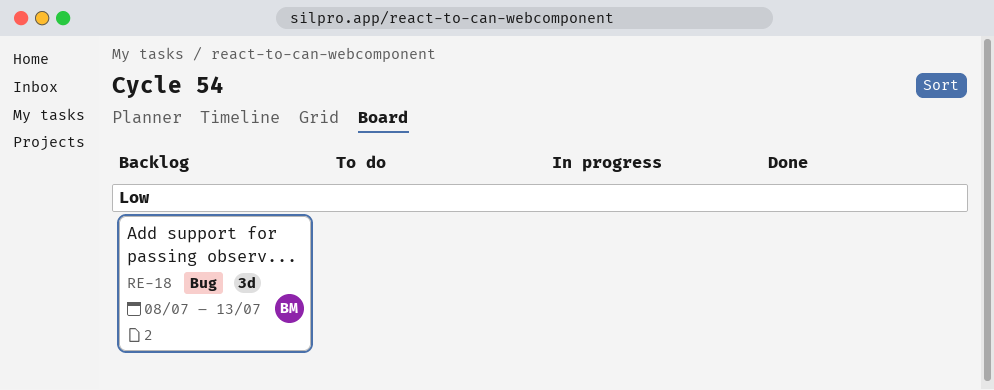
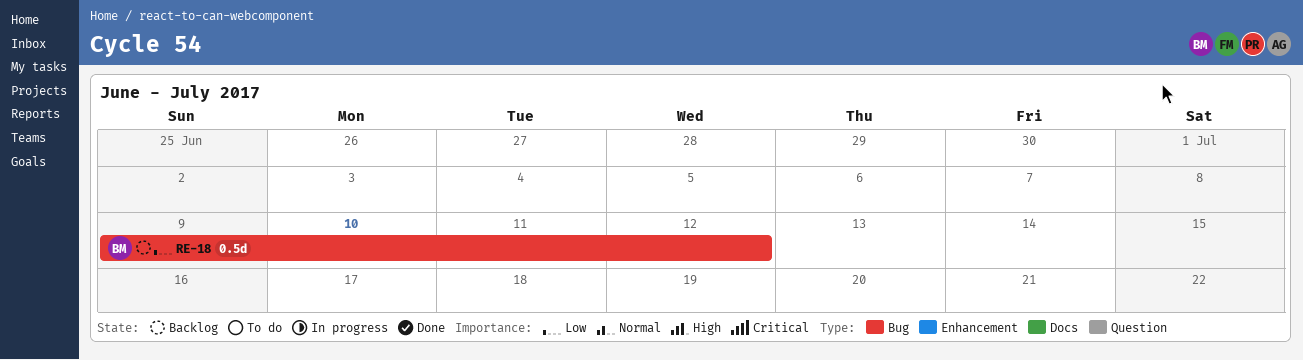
RE-18, estimate: 3d -> 0.5d
RE-18, start: Jul 8 -> Jul 9
RE-18, due: Jul 13 -> Jul 12

